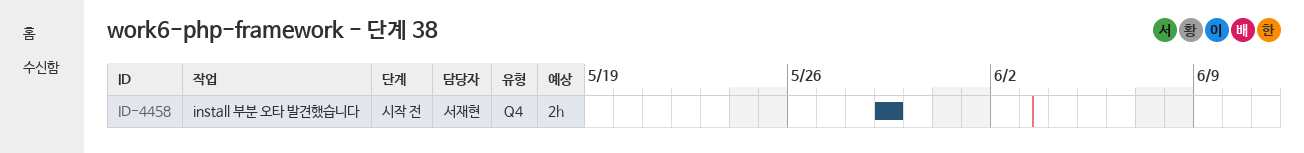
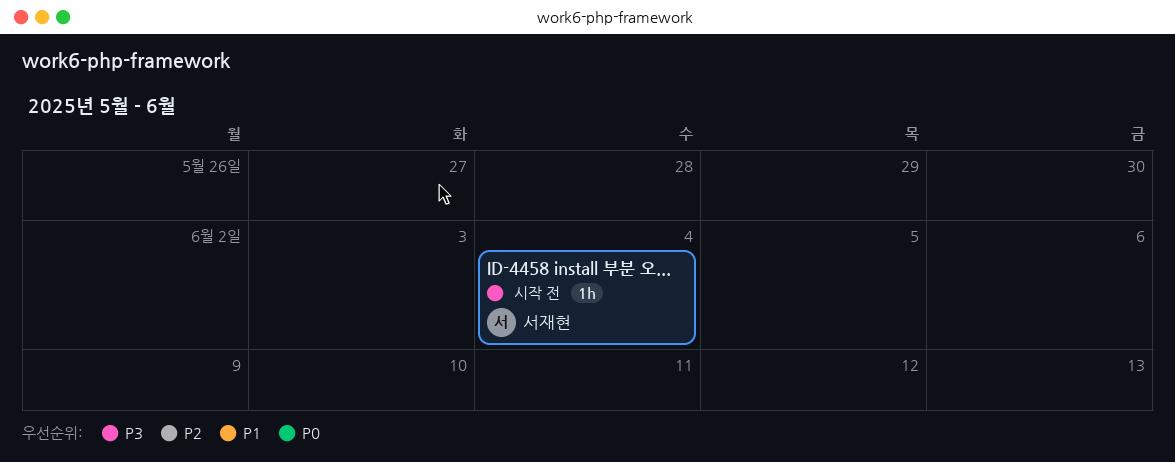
ID-4458, estimate: 2h -> 1h
ID-4458, due: May 29 -> Jun 4

